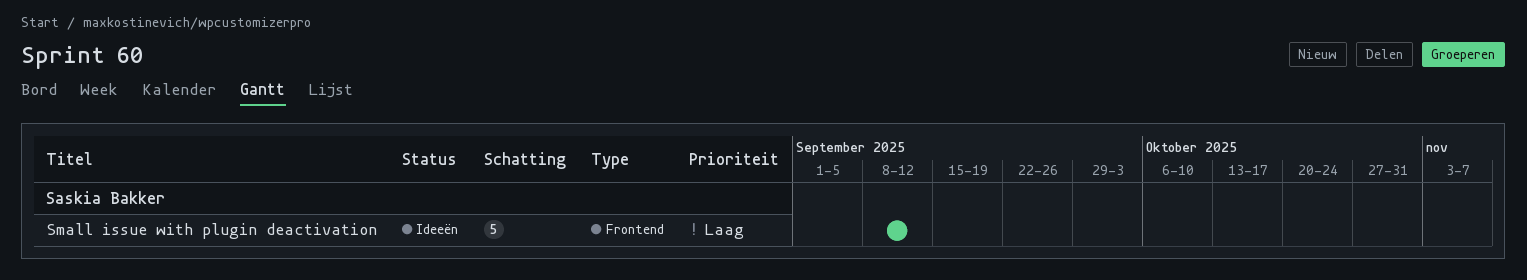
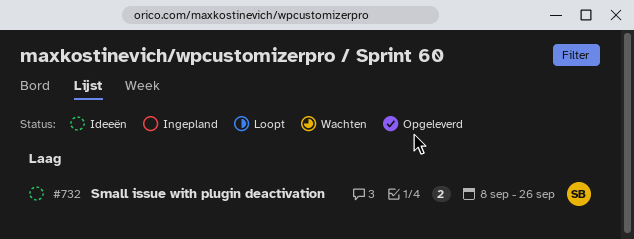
Small issue with plugin deactivation, estimate: 5 -> 2
Small issue with plugin deactivation, due: Sep 12 -> Sep 26

